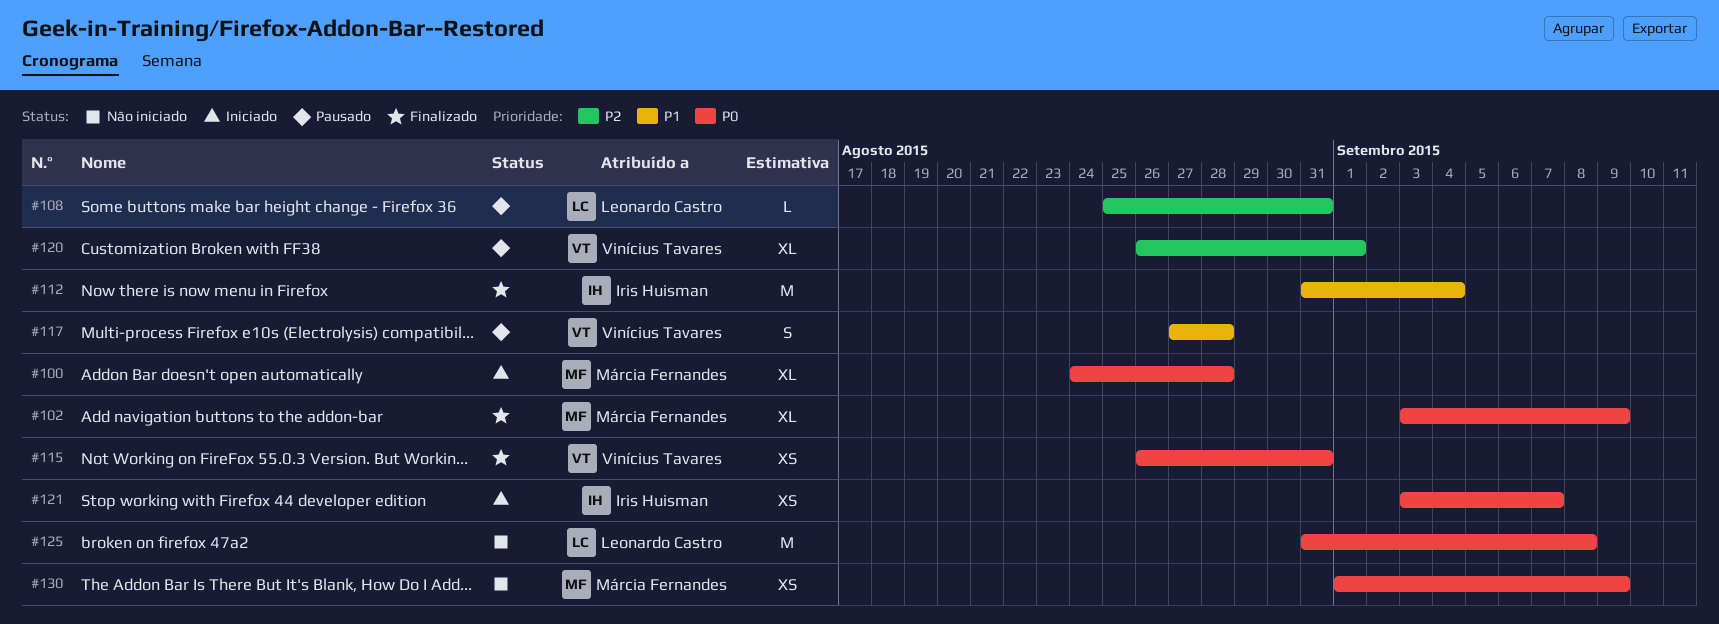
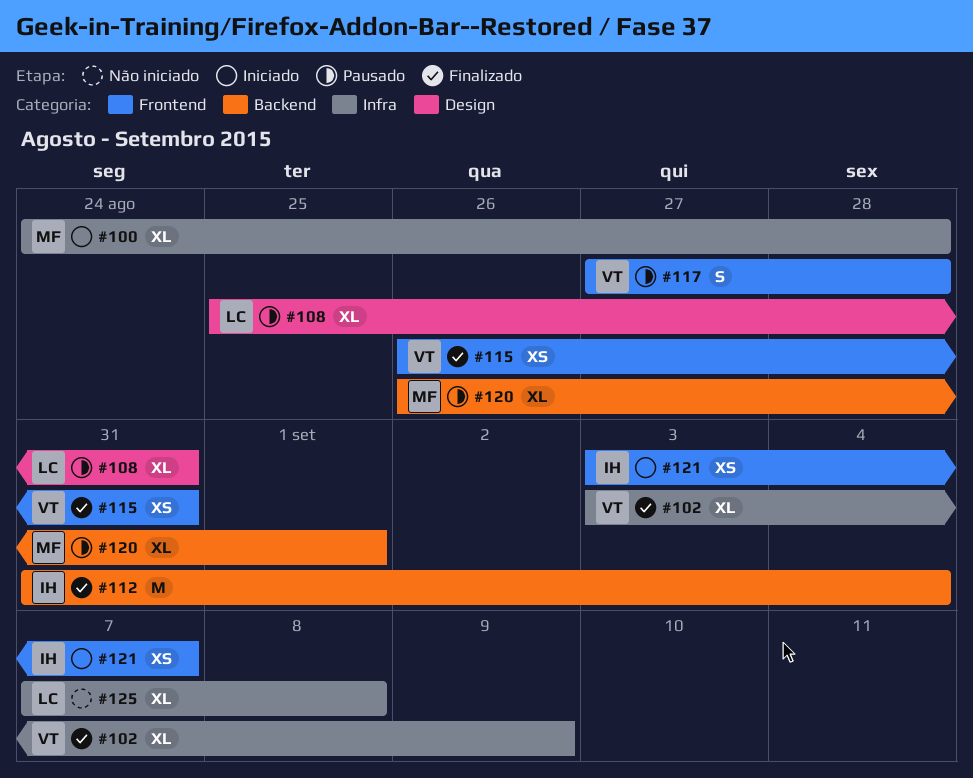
#102, owner: Márcia Fernandes -> Vinícius Tavares
#108, estimate: L -> XL
#120, owner: Vinícius Tavares -> Márcia Fernandes
#125, estimate: M -> XL
#125, start: Aug 31 -> Sep 7
#130: present -> none

